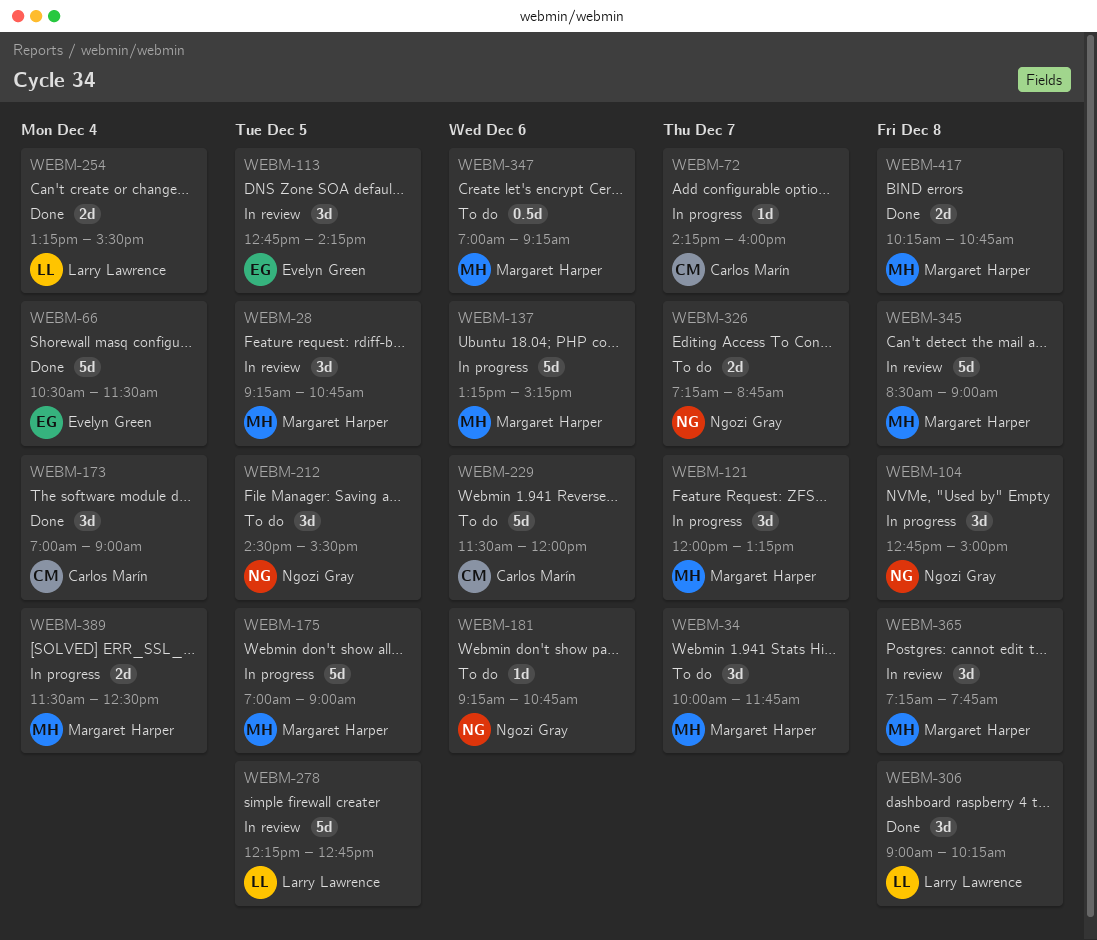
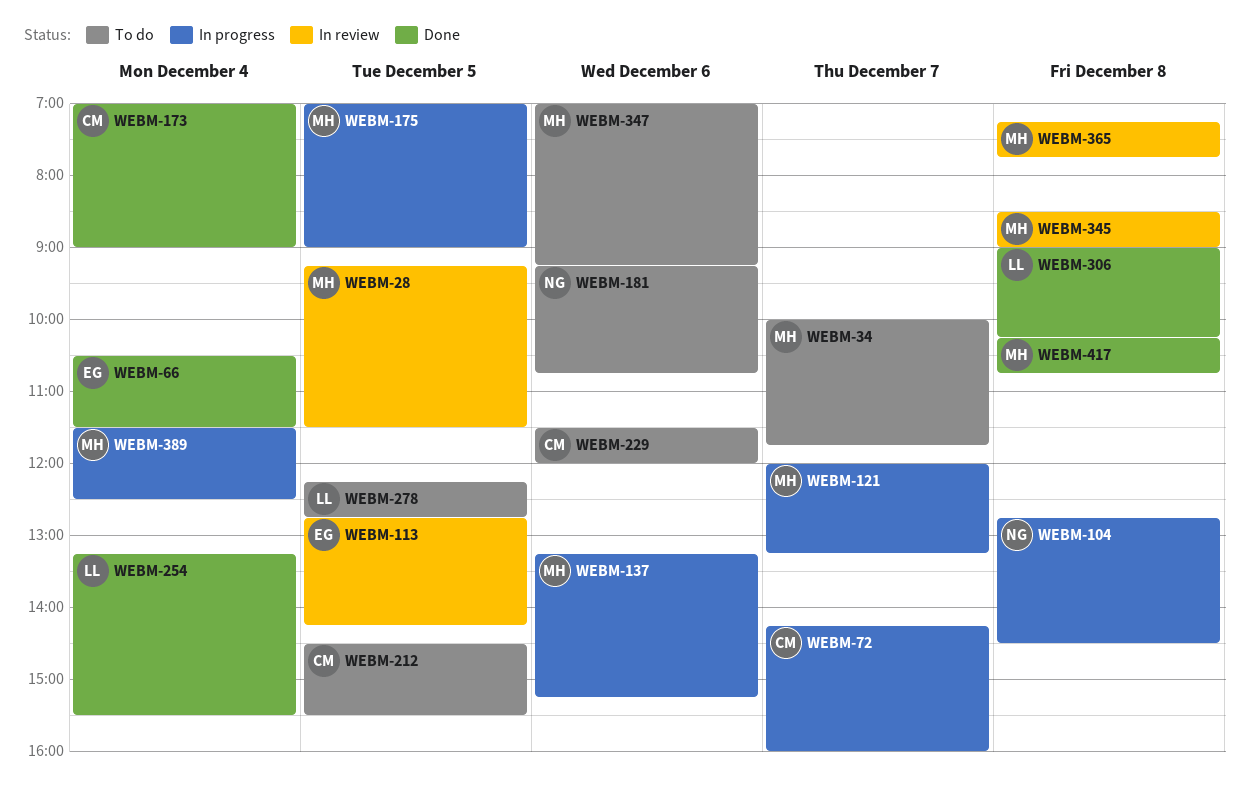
WEBM-28, ends: 10:45 -> 11:30
WEBM-104, ends: 15:00 -> 14:30
WEBM-212, owner: Ngozi Gray -> Carlos Marín
WEBM-278, status: In review -> To do
WEBM-326: present -> none

